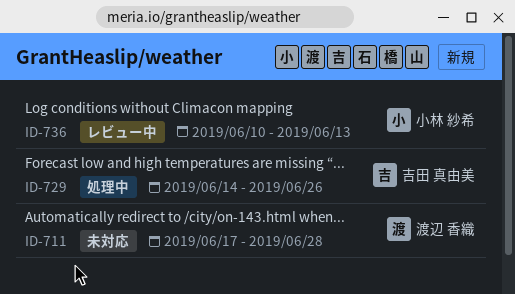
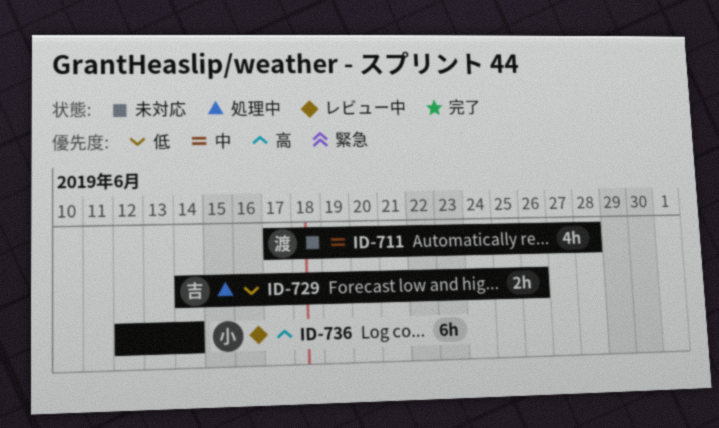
ID-736, start: Jun 10 -> Jun 12
ID-736, due: Jun 13 -> Jun 14

